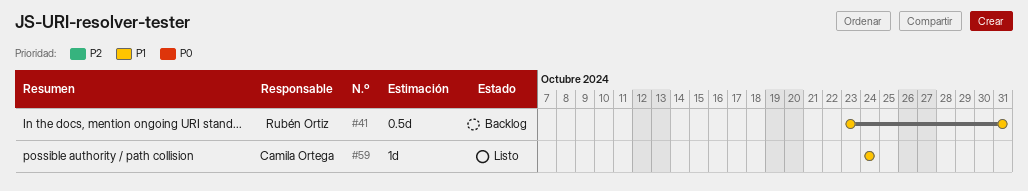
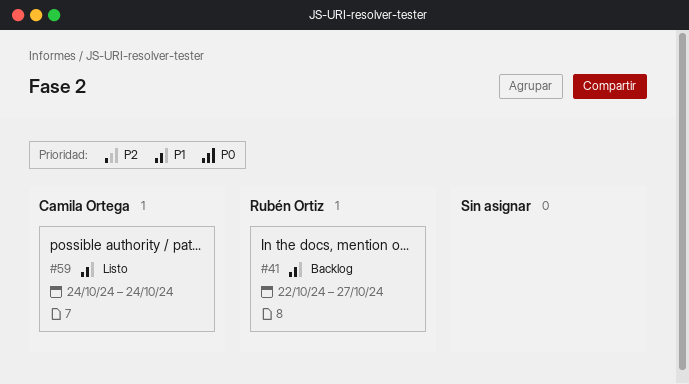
#41, start: Oct 23 -> Oct 22
#41, due: Oct 31 -> Oct 27

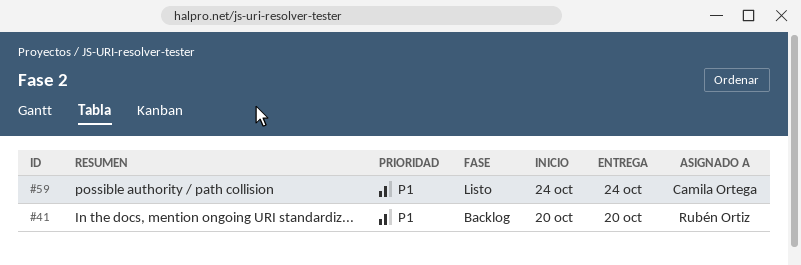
#41, start: Oct 22 -> Oct 20
#41, due: Oct 27 -> Oct 20

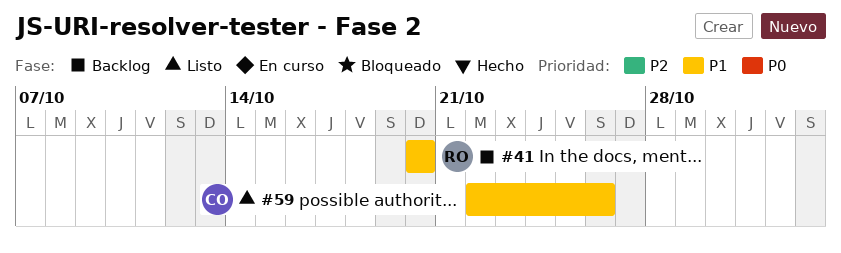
#59, start: Oct 24 -> Oct 22
#59, due: Oct 24 -> Oct 26

